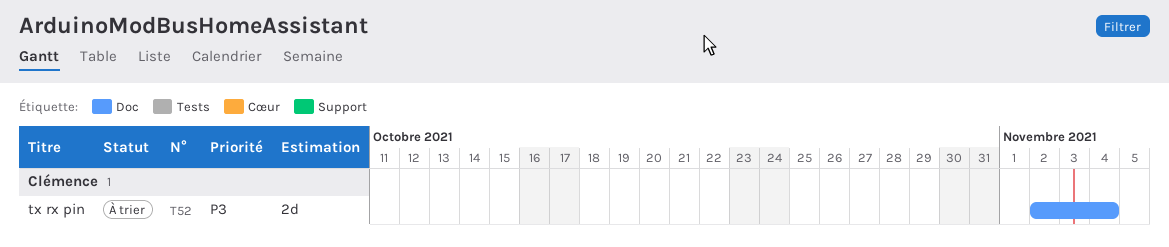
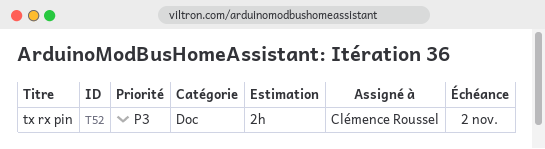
T52, estimate: 2d -> 2h
T52, due: Nov 4 -> Nov 2

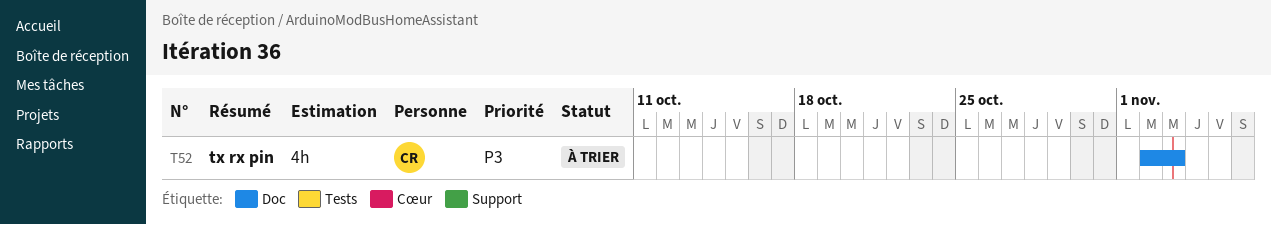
T52, estimate: 2h -> 4h
T52, due: Nov 2 -> Nov 3

